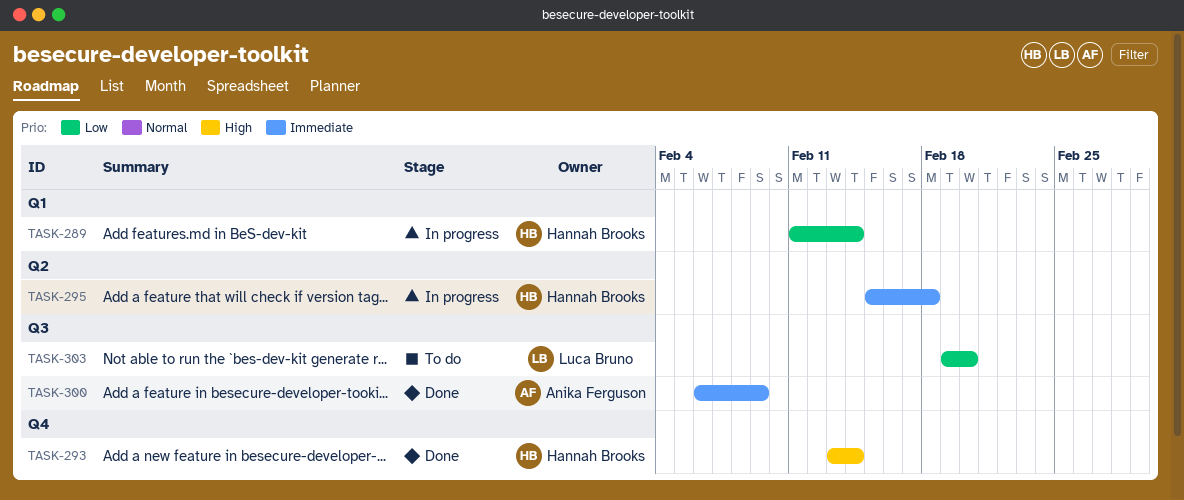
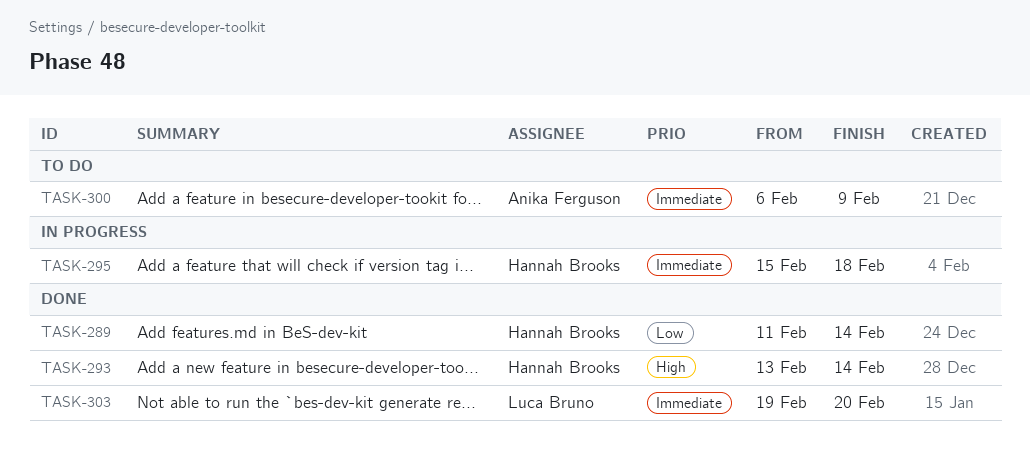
TASK-289, status: In progress -> Done
TASK-300, status: Done -> To do
TASK-303, status: To do -> Done
TASK-303, priority: Low -> Immediate

